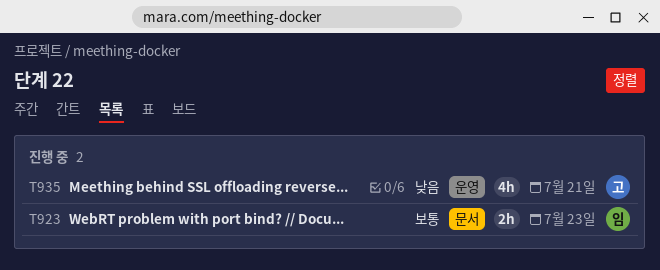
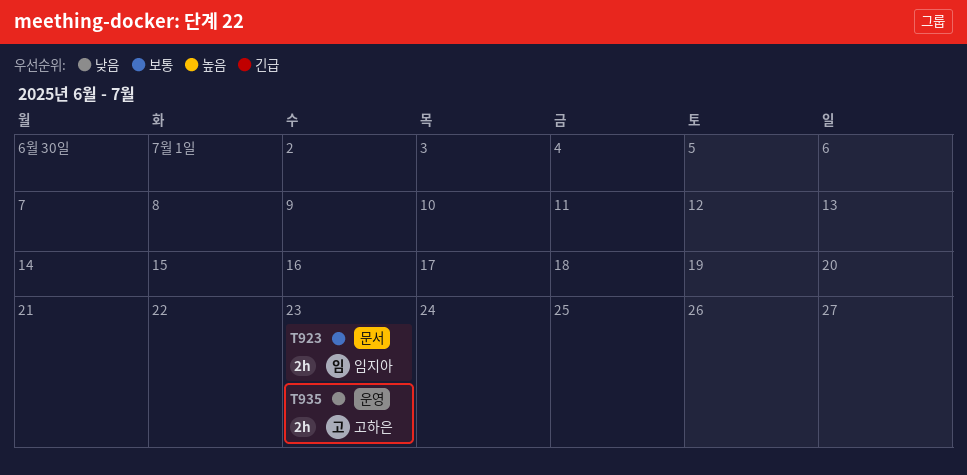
T935, estimate: 4h -> 2h
T935, due: Jul 21 -> Jul 23

